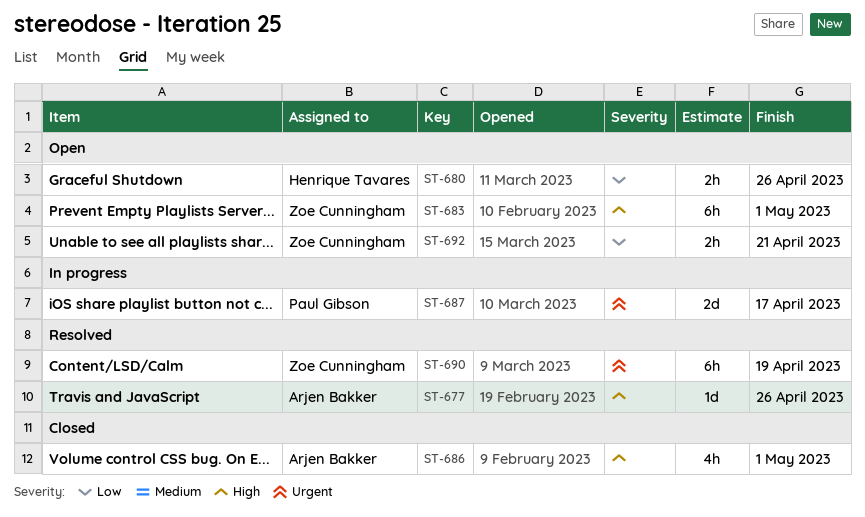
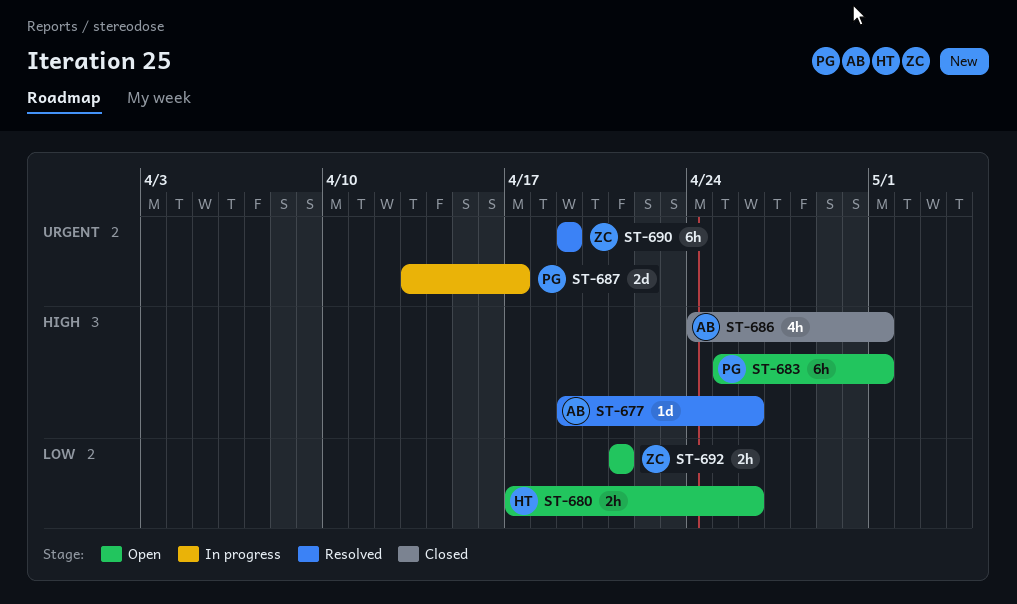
ST-683, owner: Zoe Cunningham -> Paul Gibson

